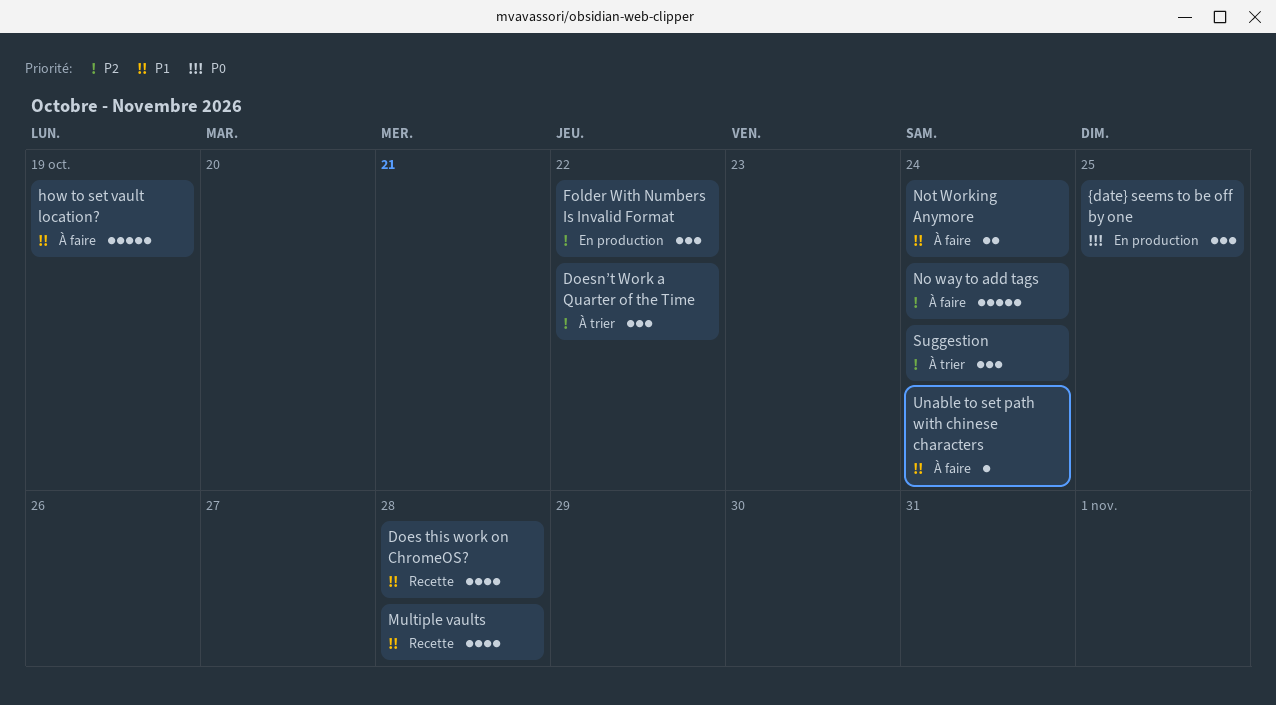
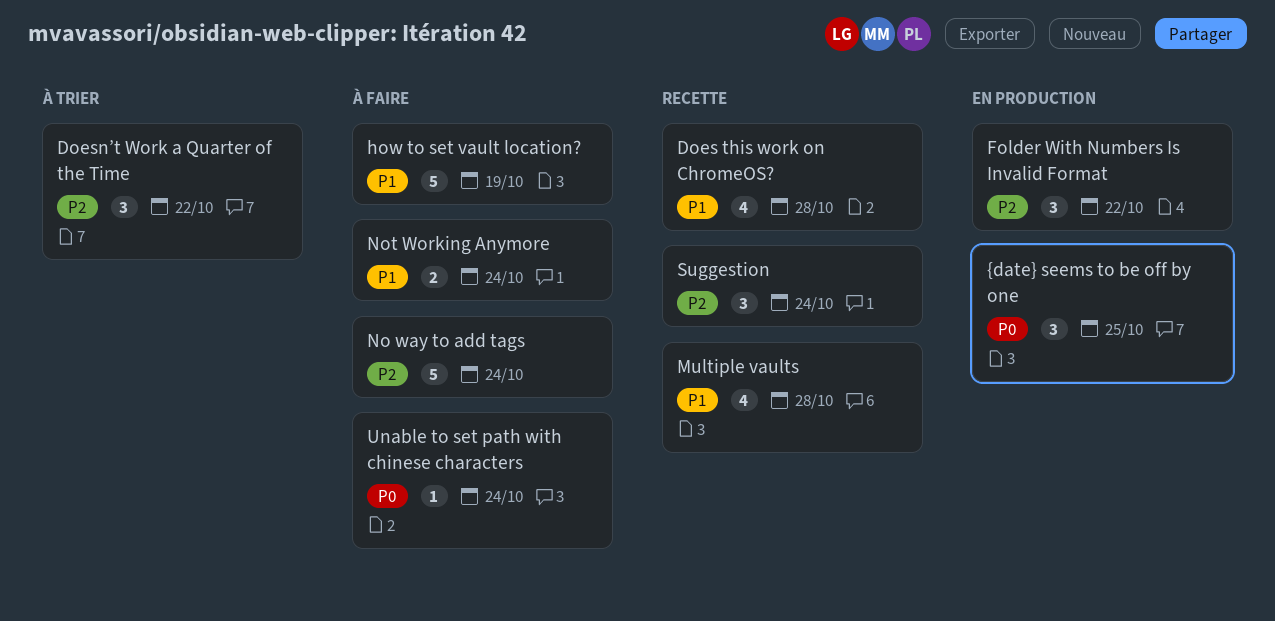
Suggestion, status: À trier -> Recette
Unable to set path with chinese characters, priority: P1 -> P0

